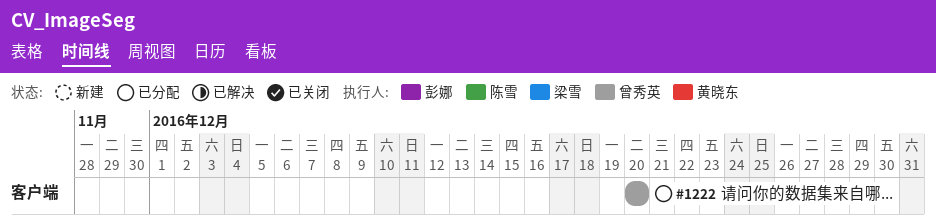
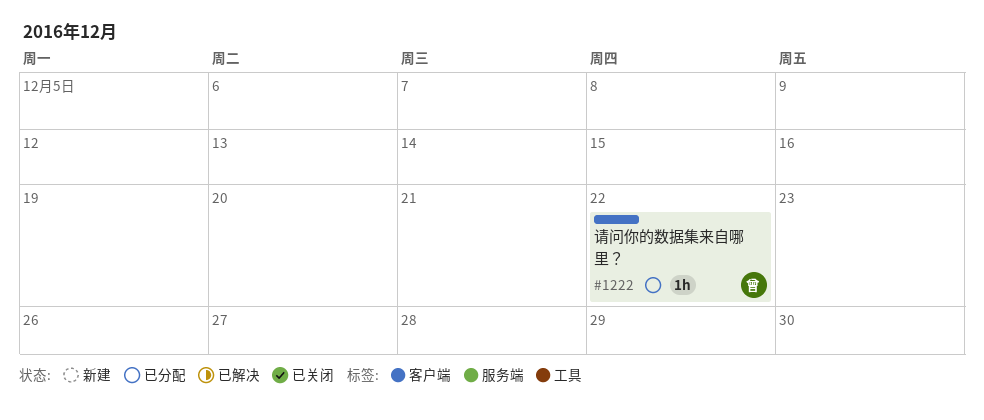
#1222, due: Dec 20 -> Dec 22

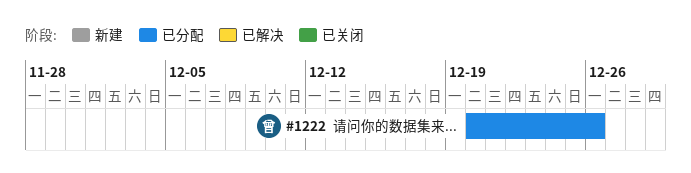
#1222, due: Dec 22 -> Dec 26

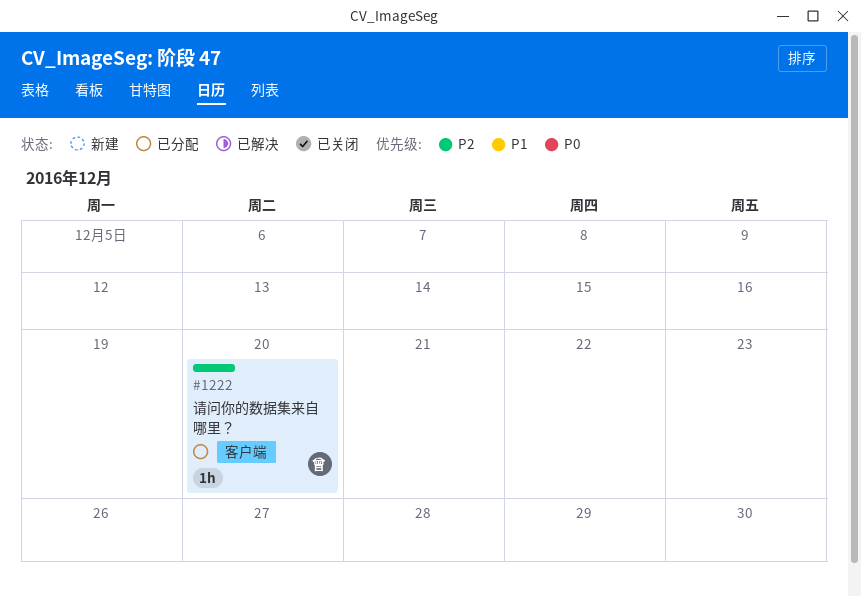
#1222, due: Dec 26 -> Dec 20

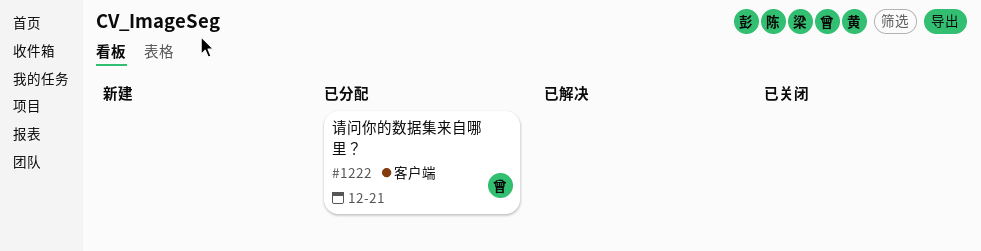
#1222, due: Dec 20 -> Dec 21

